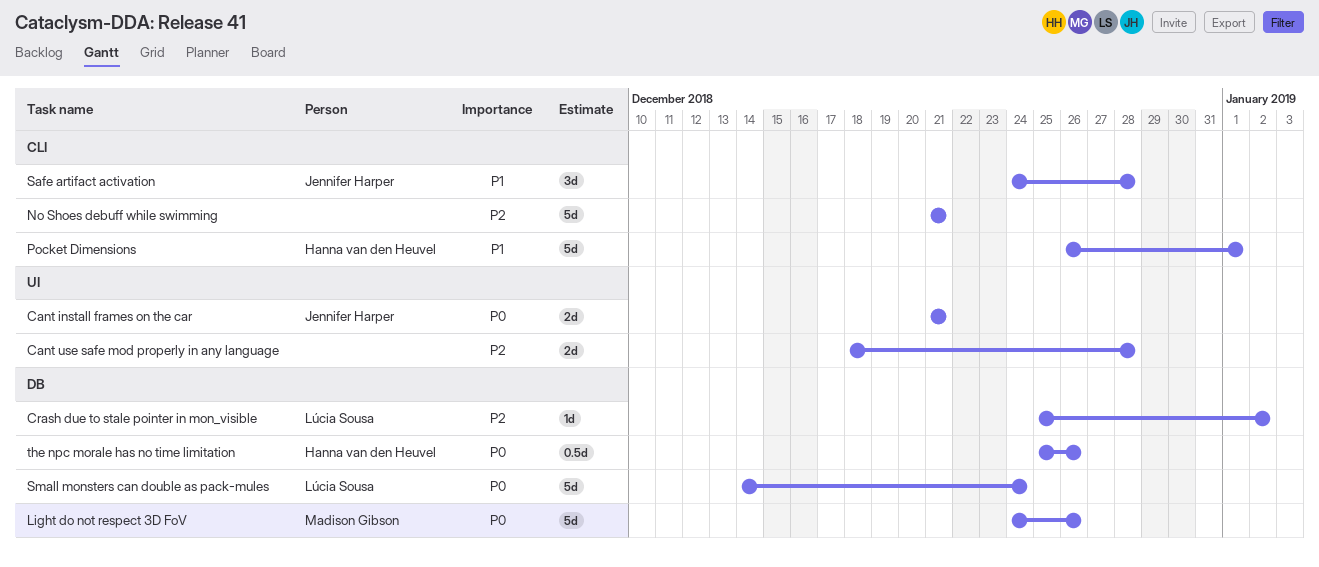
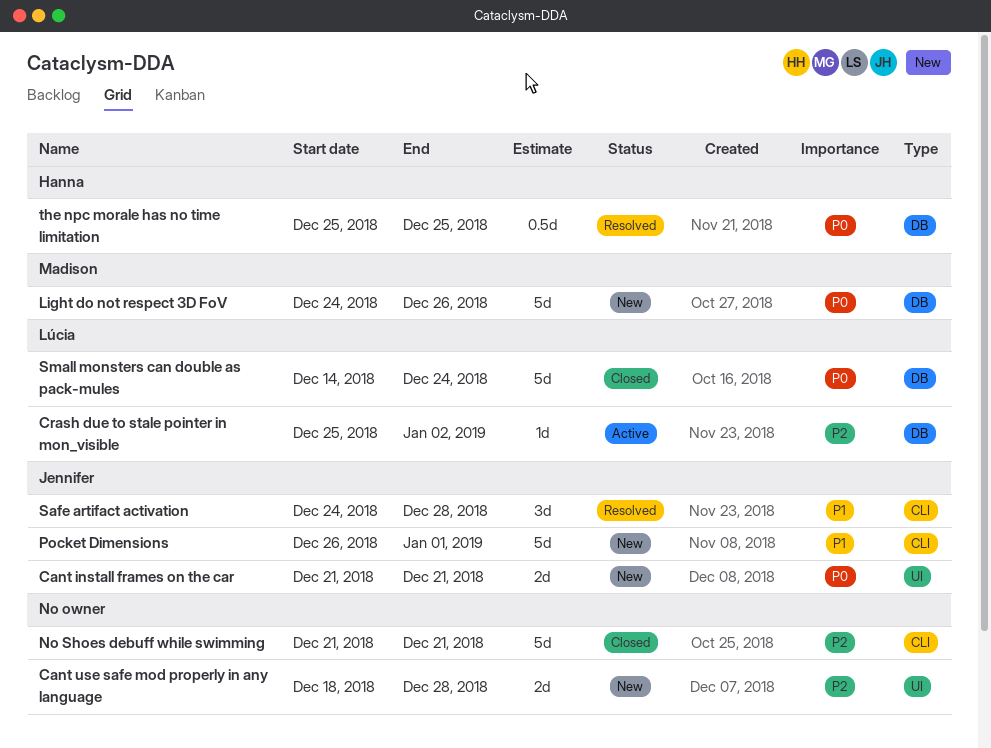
Pocket Dimensions, owner: Hanna van den Heuvel -> Jennifer Harper
the npc morale has no time limitation, due: Dec 26 -> Dec 25

